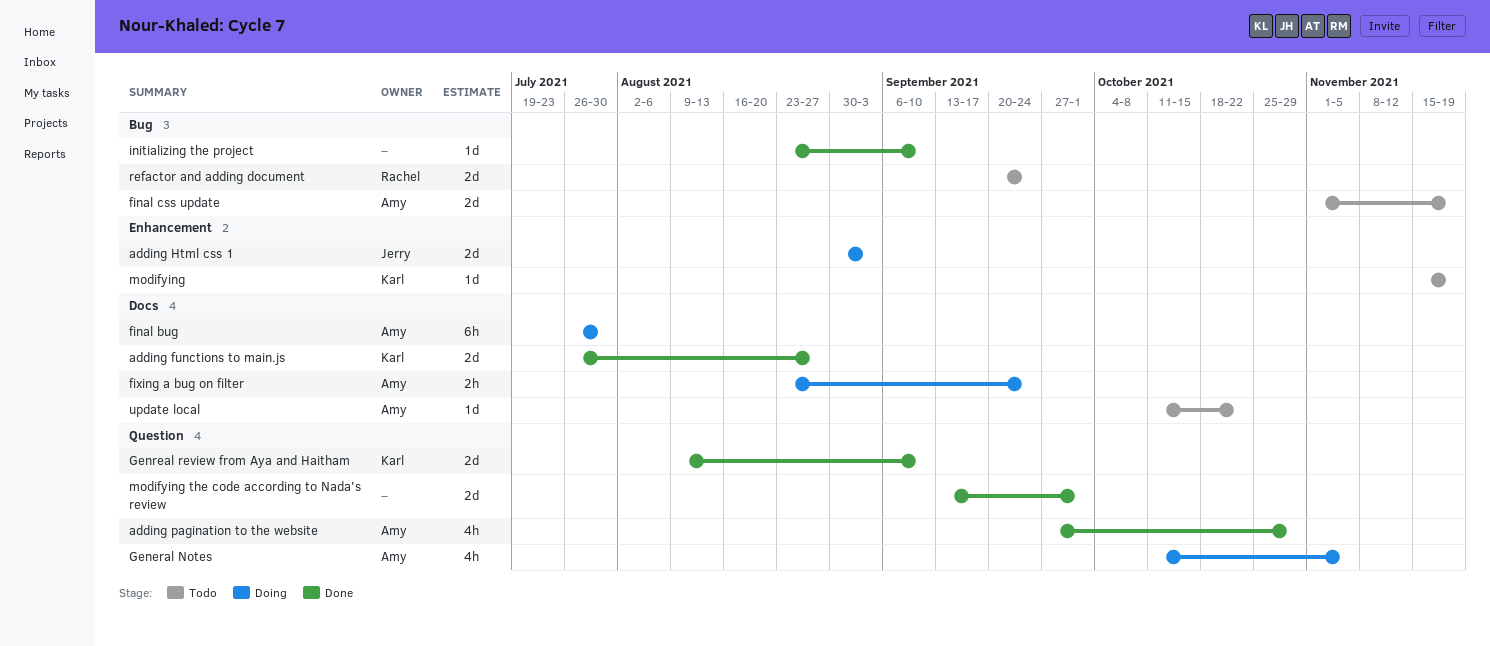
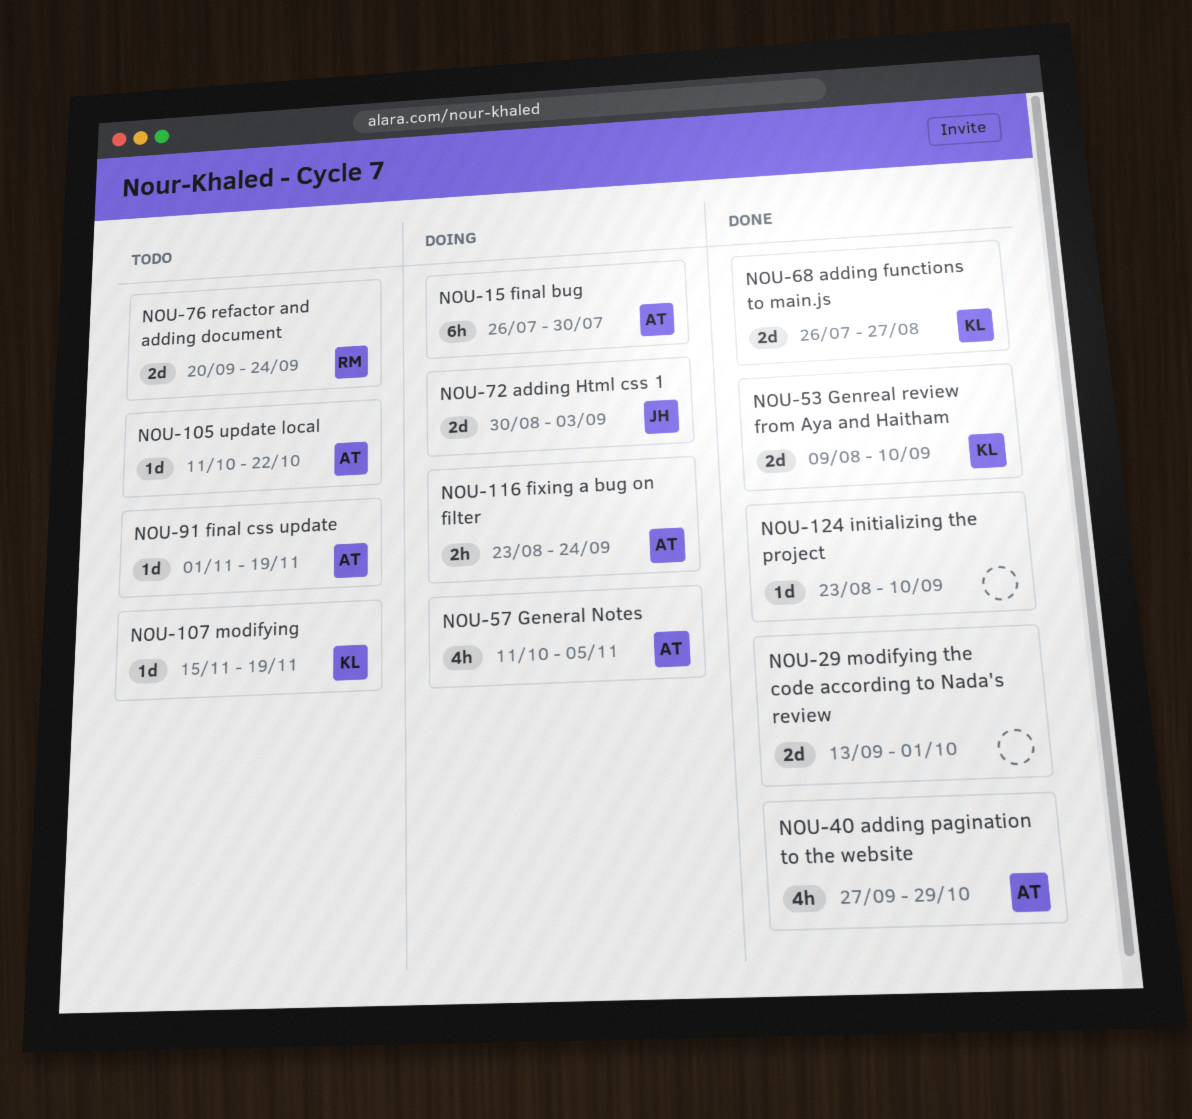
final css update, estimate: 2d -> 1d

